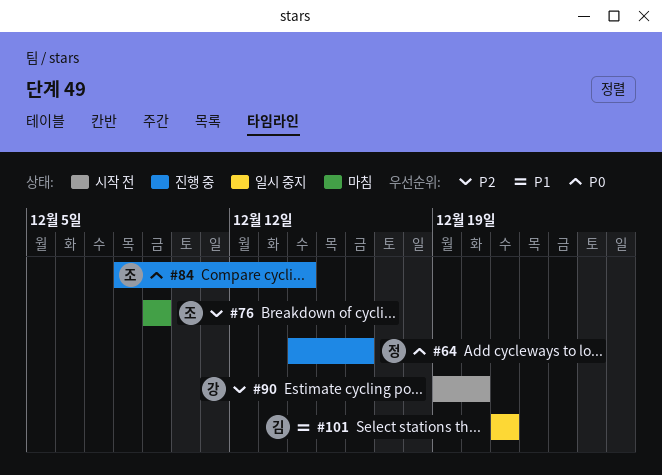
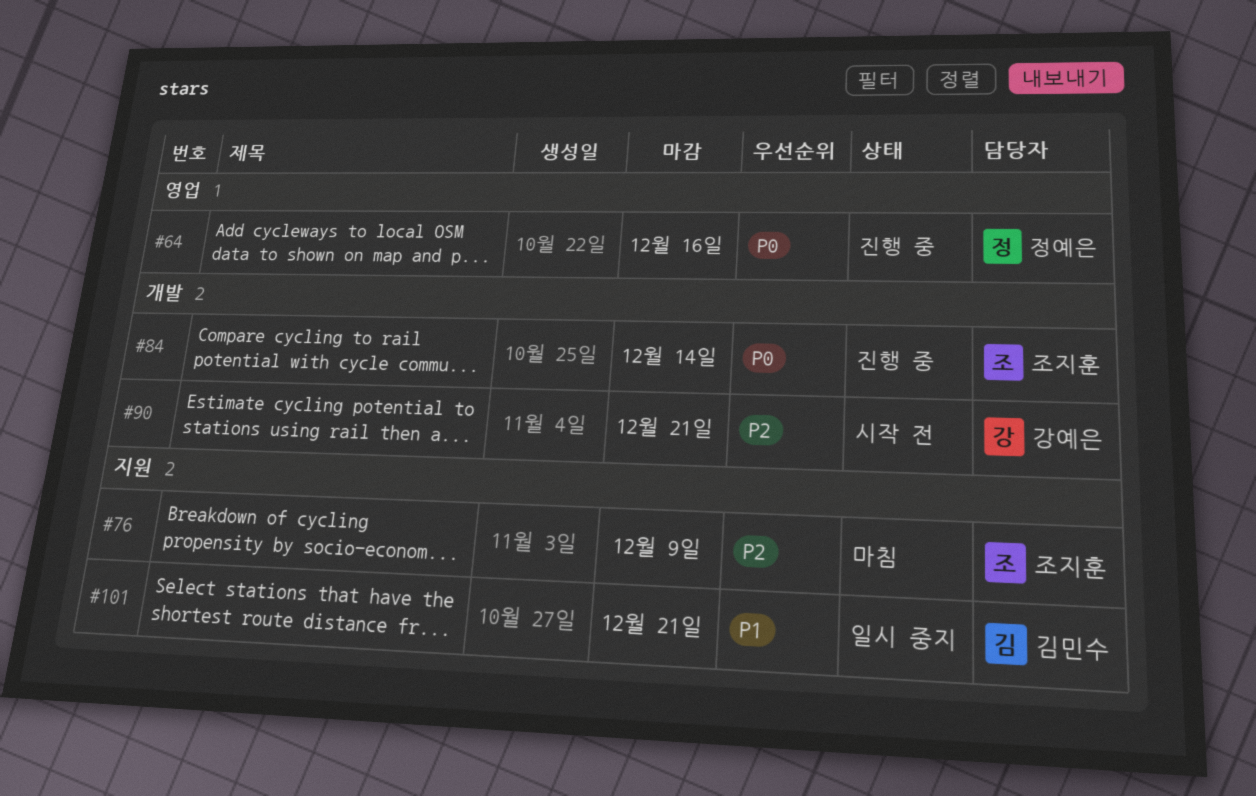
#90, due: Dec 20 -> Dec 21

